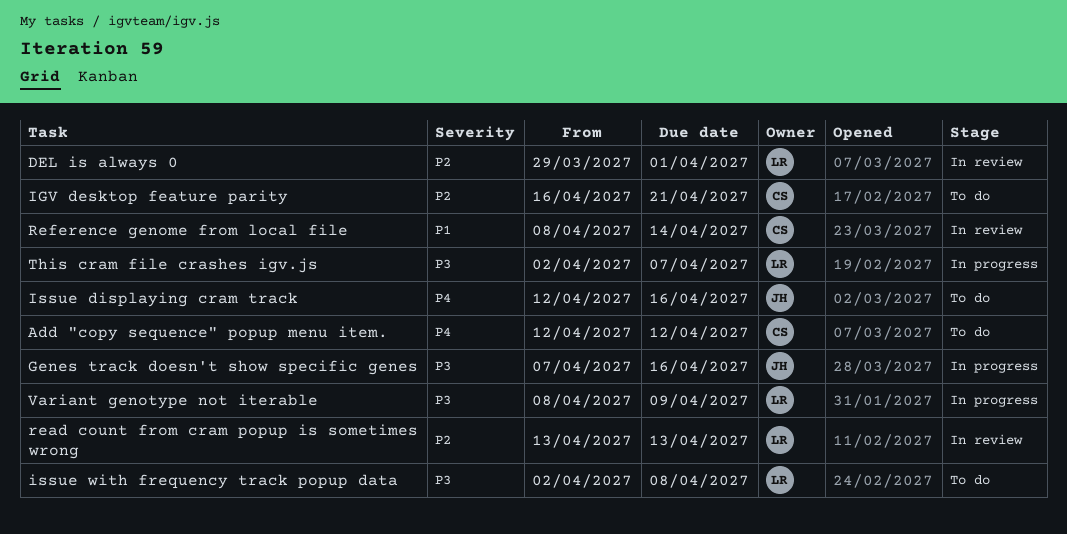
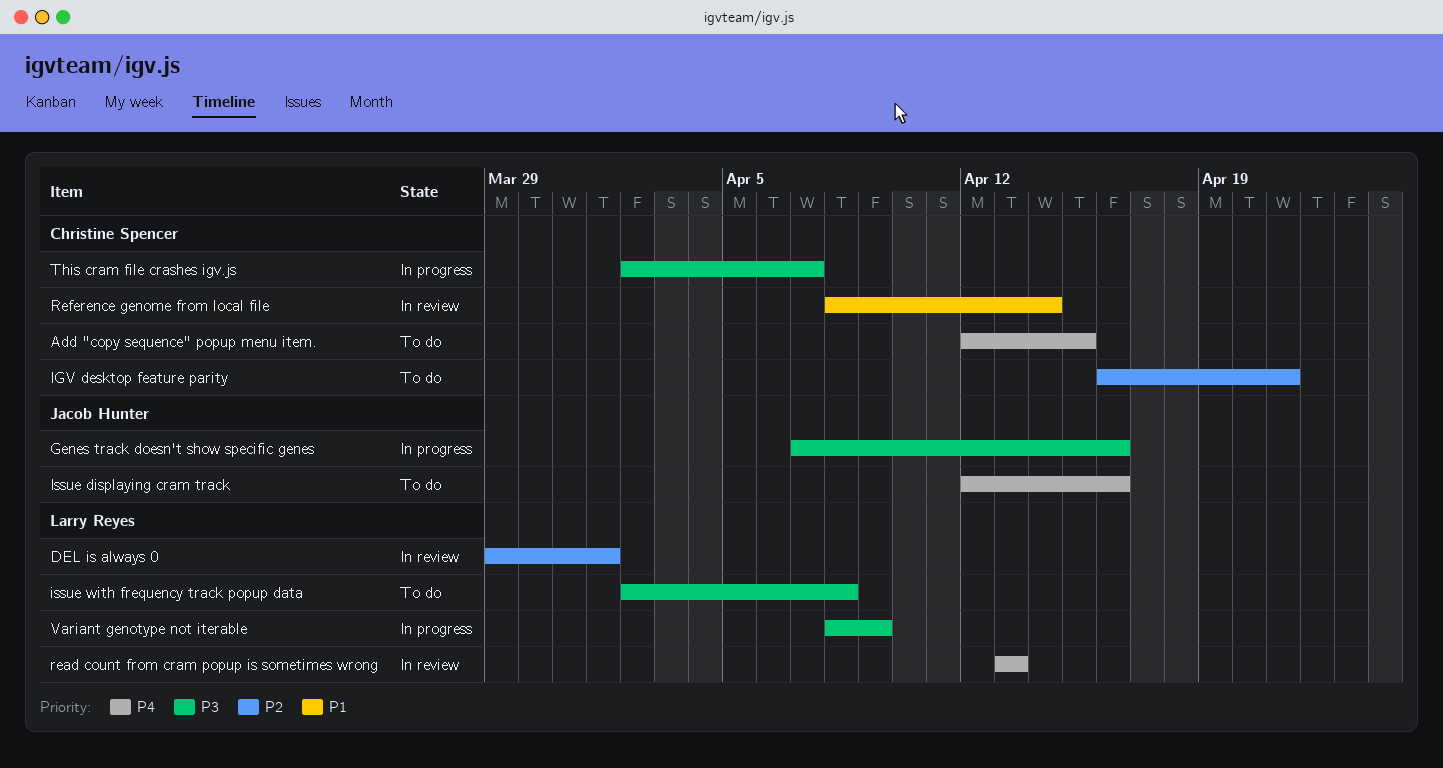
Add "copy sequence" popup menu item., due: Apr 12 -> Apr 15
read count from cram popup is sometimes wrong, priority: P2 -> P4
This cram file crashes igv.js, owner: Larry Reyes -> Christine Spencer

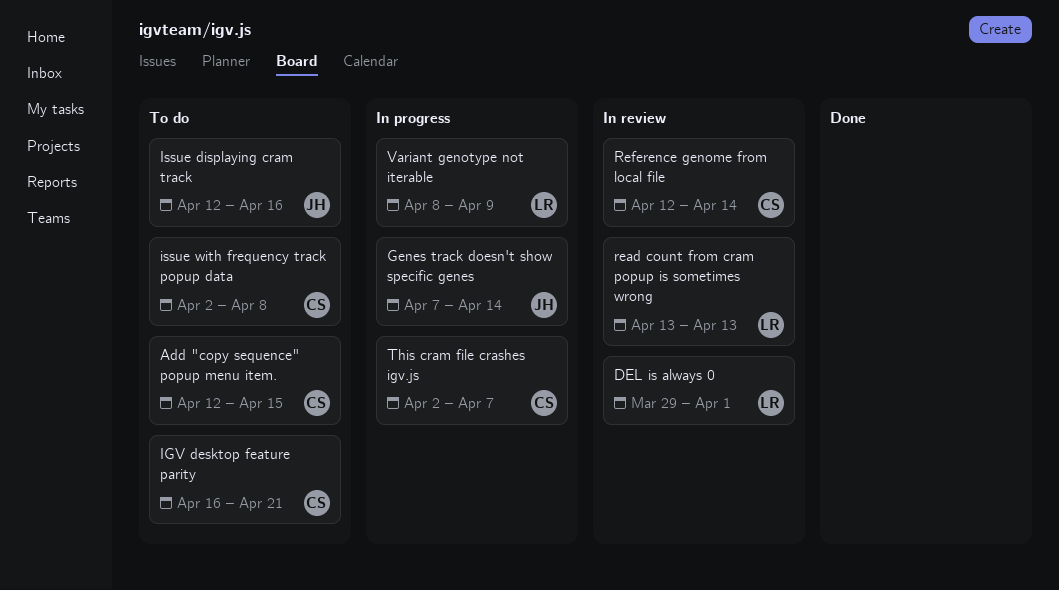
Genes track doesn't show specific genes, due: Apr 16 -> Apr 14
issue with frequency track popup data, owner: Larry Reyes -> Christine Spencer
Reference genome from local file, start: Apr 8 -> Apr 12

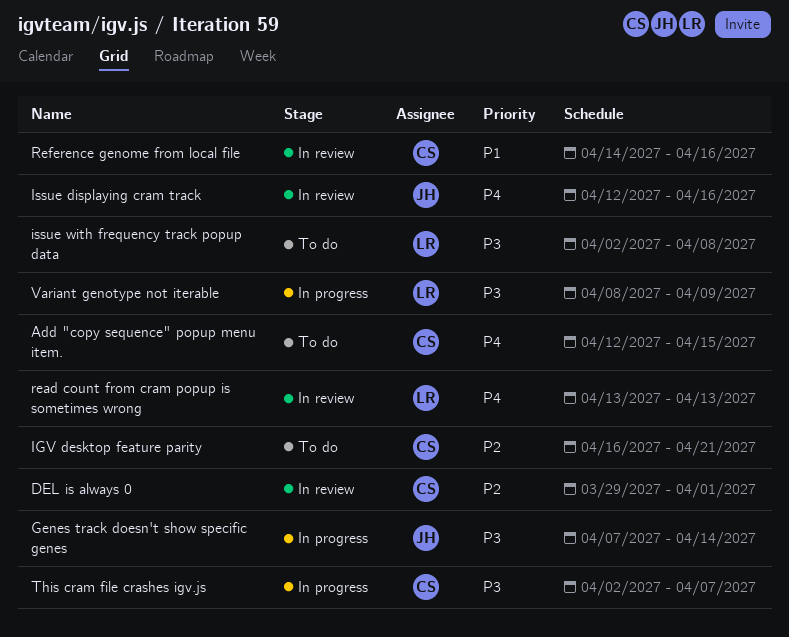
DEL is always 0, owner: LR -> CS
Issue displaying cram track, status: To do -> In review
issue with frequency track popup data, owner: CS -> LR
Reference genome from local file, start: Apr 12 -> Apr 14
Reference genome from local file, due: Apr 14 -> Apr 16

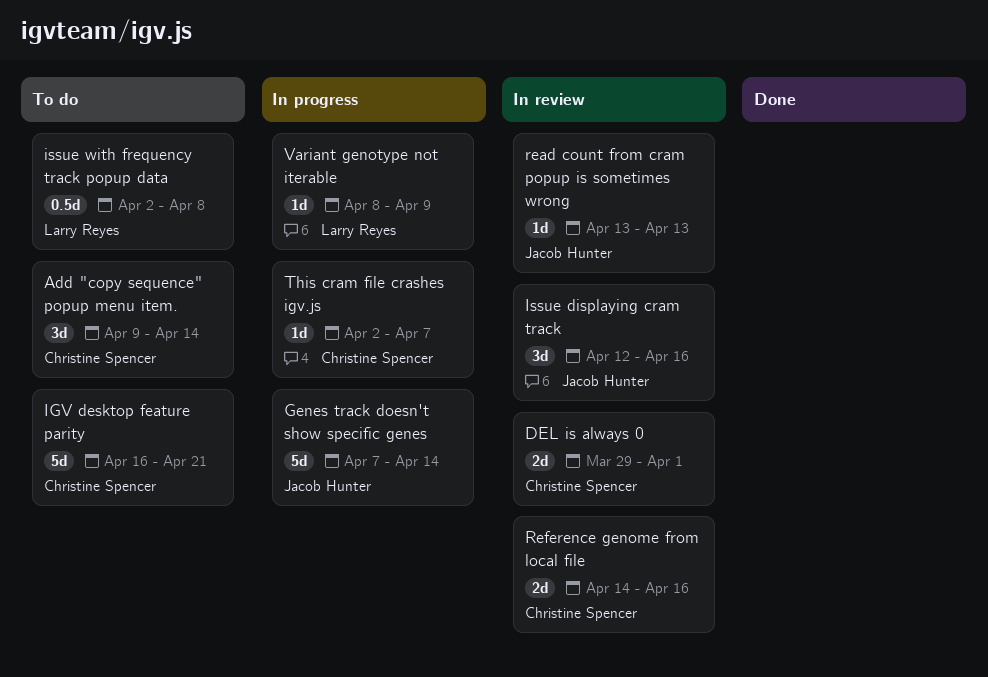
Add "copy sequence" popup menu item., start: Apr 12 -> Apr 9
Add "copy sequence" popup menu item., due: Apr 15 -> Apr 14
read count from cram popup is sometimes wrong, owner: Larry Reyes -> Jacob Hunter

